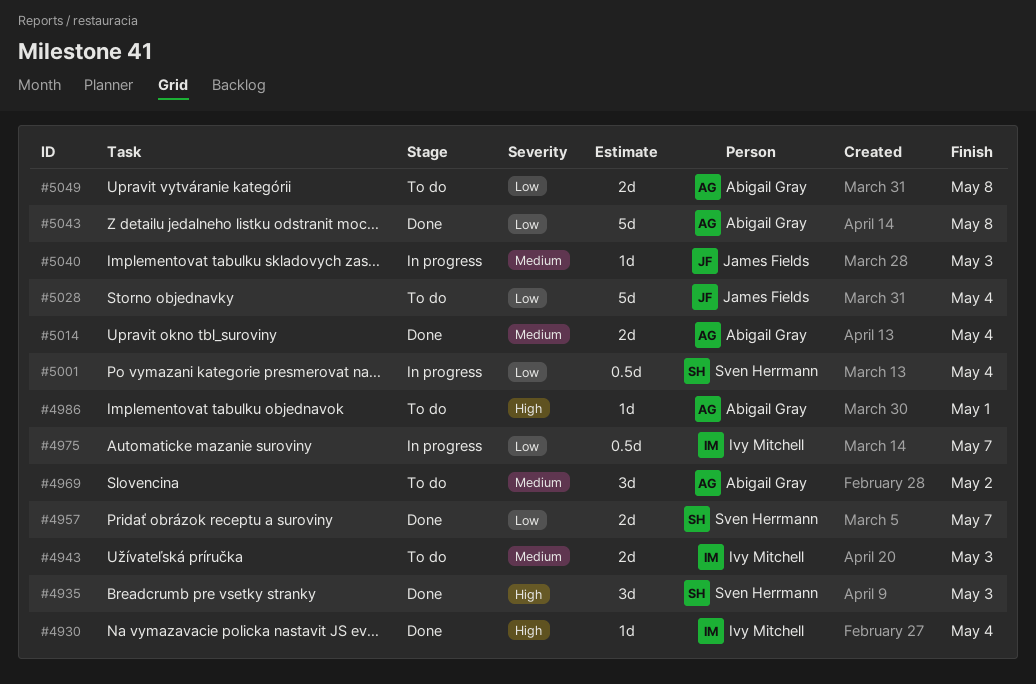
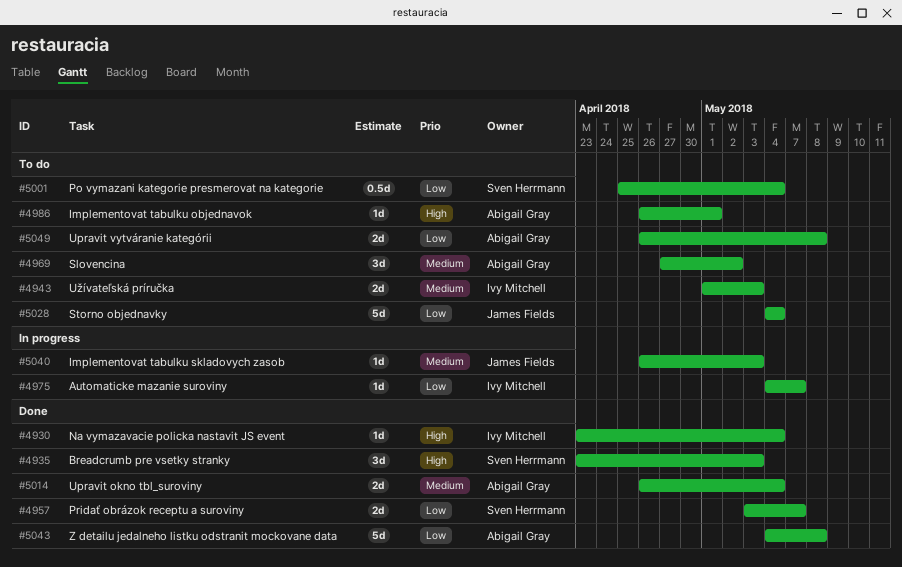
#4975, estimate: 0.5d -> 1d
#5001, status: In progress -> To do

